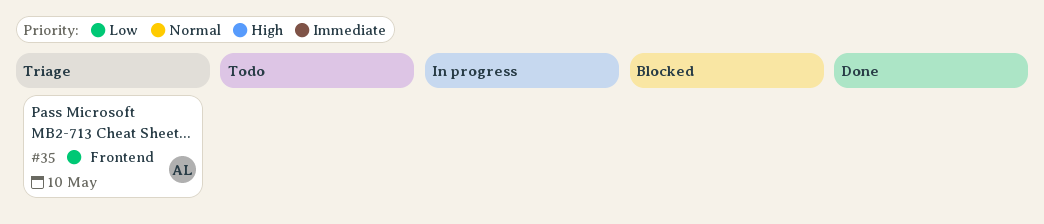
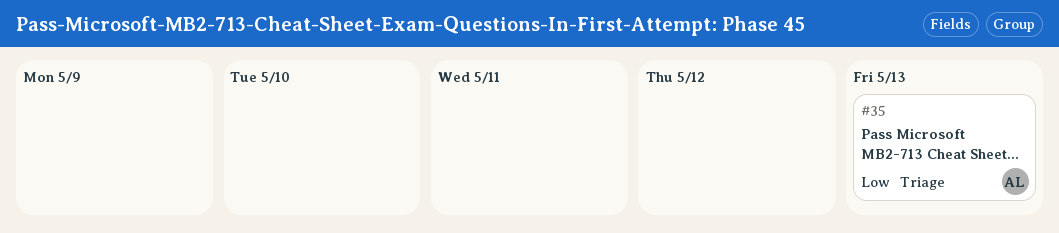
#35, due: May 10 -> May 13

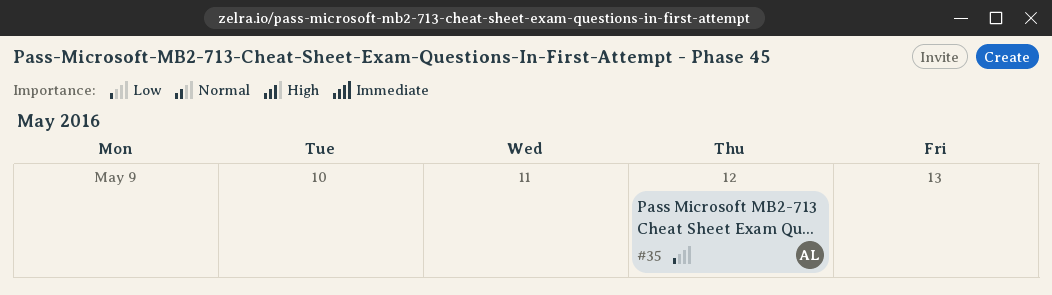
#35, due: May 13 -> May 12

